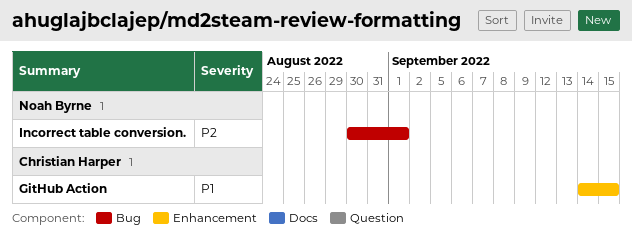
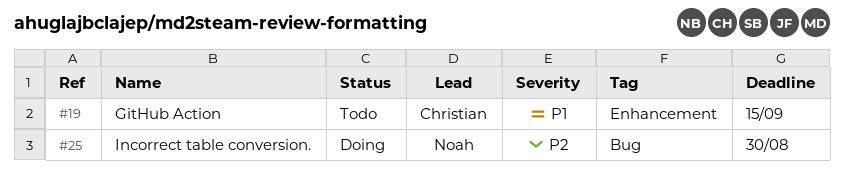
Incorrect table conversion., due: Sep 1 -> Aug 30

